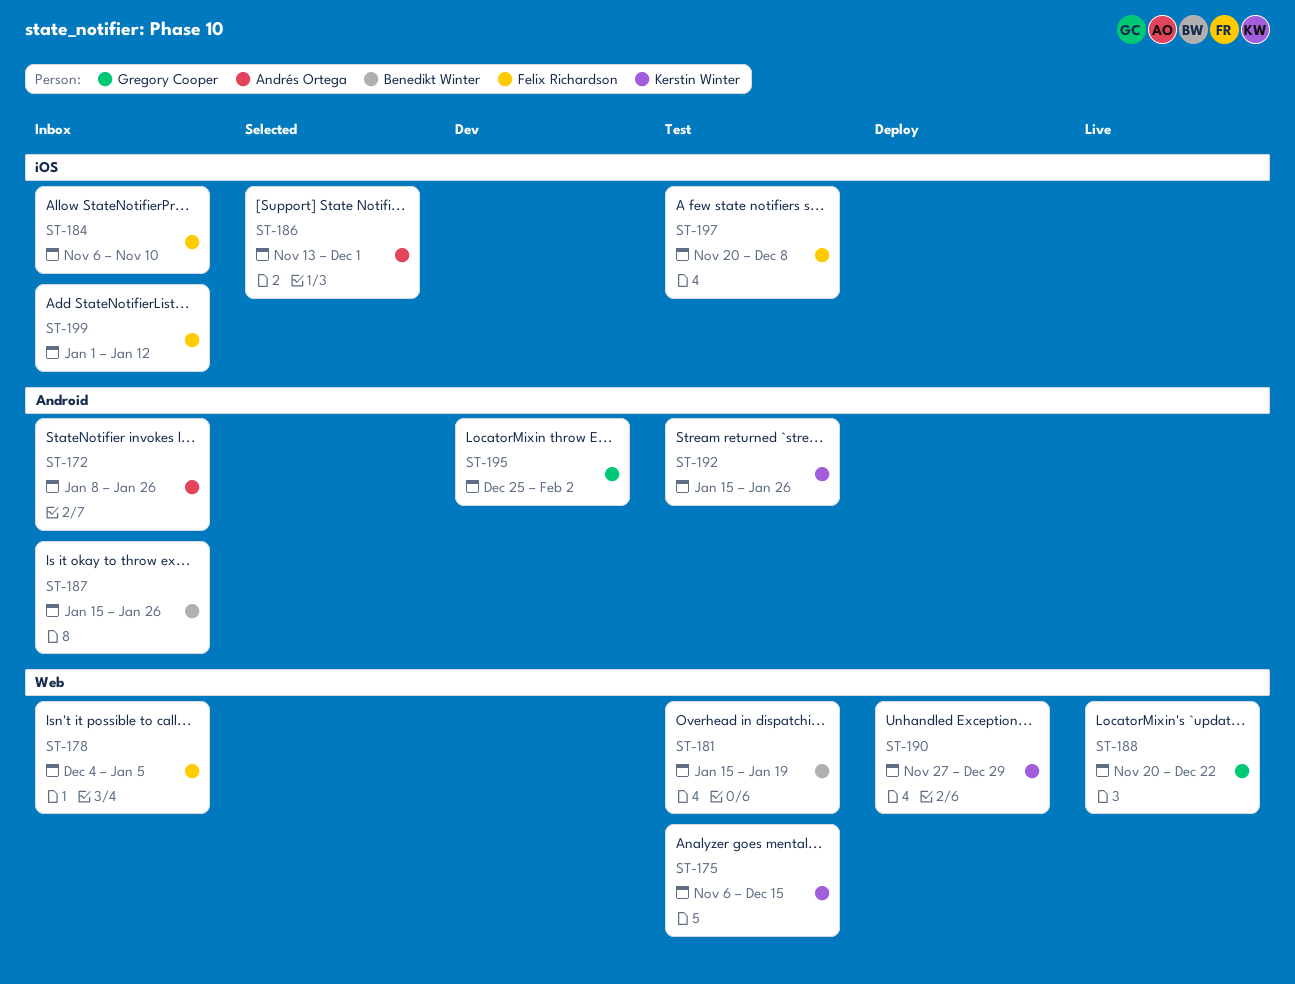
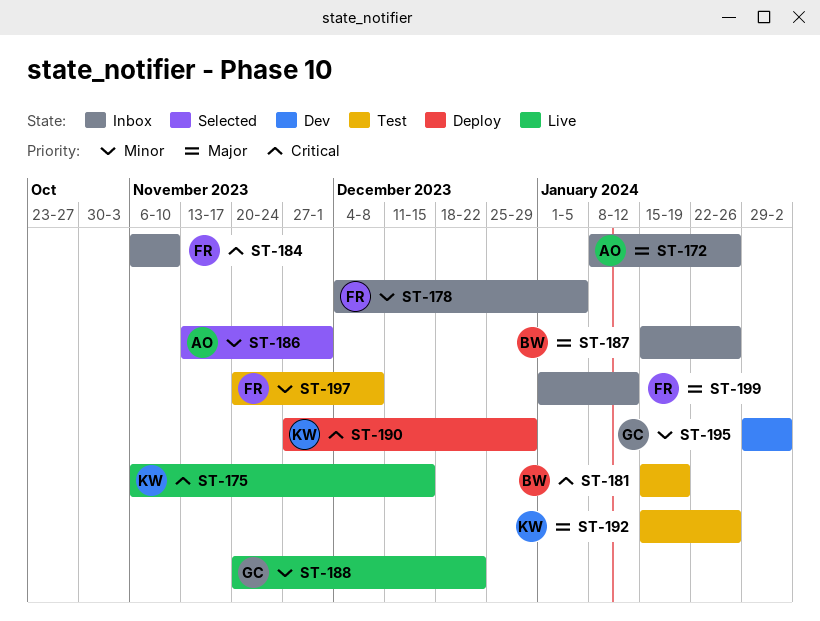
ST-175, status: Test -> Live
ST-195, start: Dec 25 -> Jan 29

